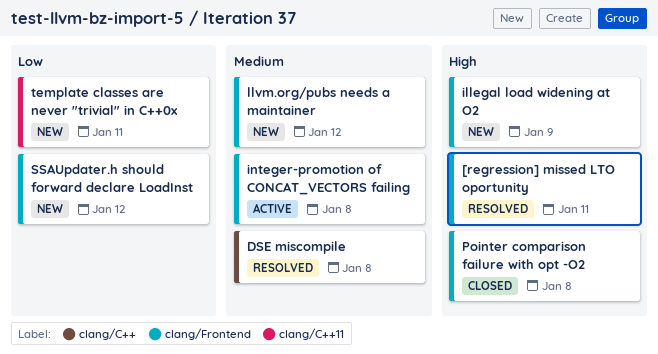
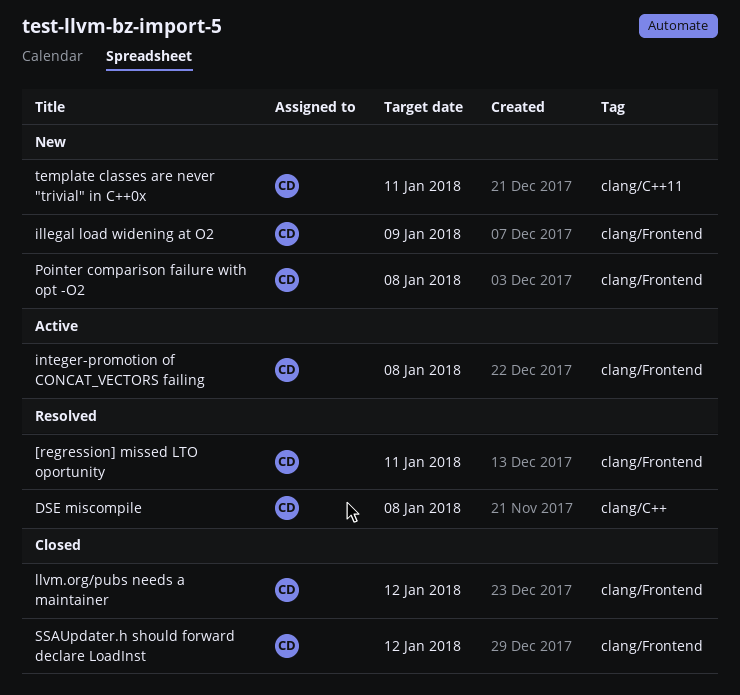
llvm.org/pubs needs a maintainer, status: New -> Closed
Pointer comparison failure with opt -O2, status: Closed -> New
SSAUpdater.h should forward declare LoadInst, status: New -> Closed

